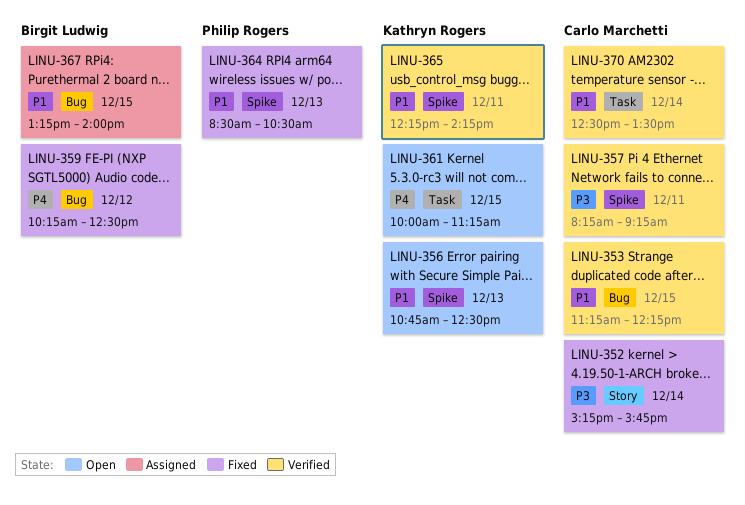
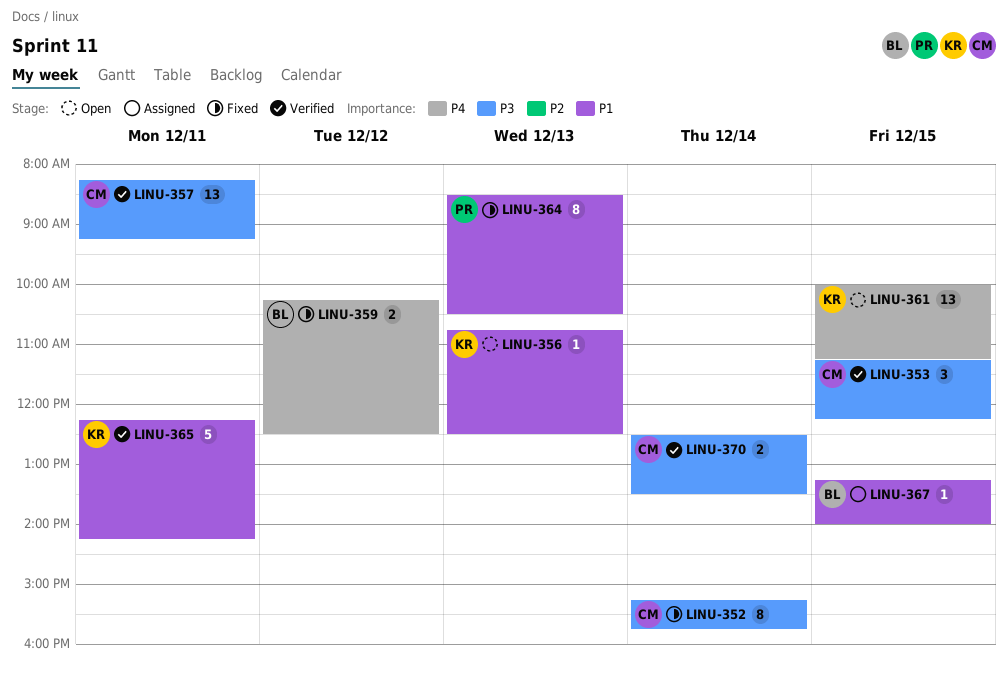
LINU-353, priority: P1 -> P3
LINU-370, priority: P1 -> P3

